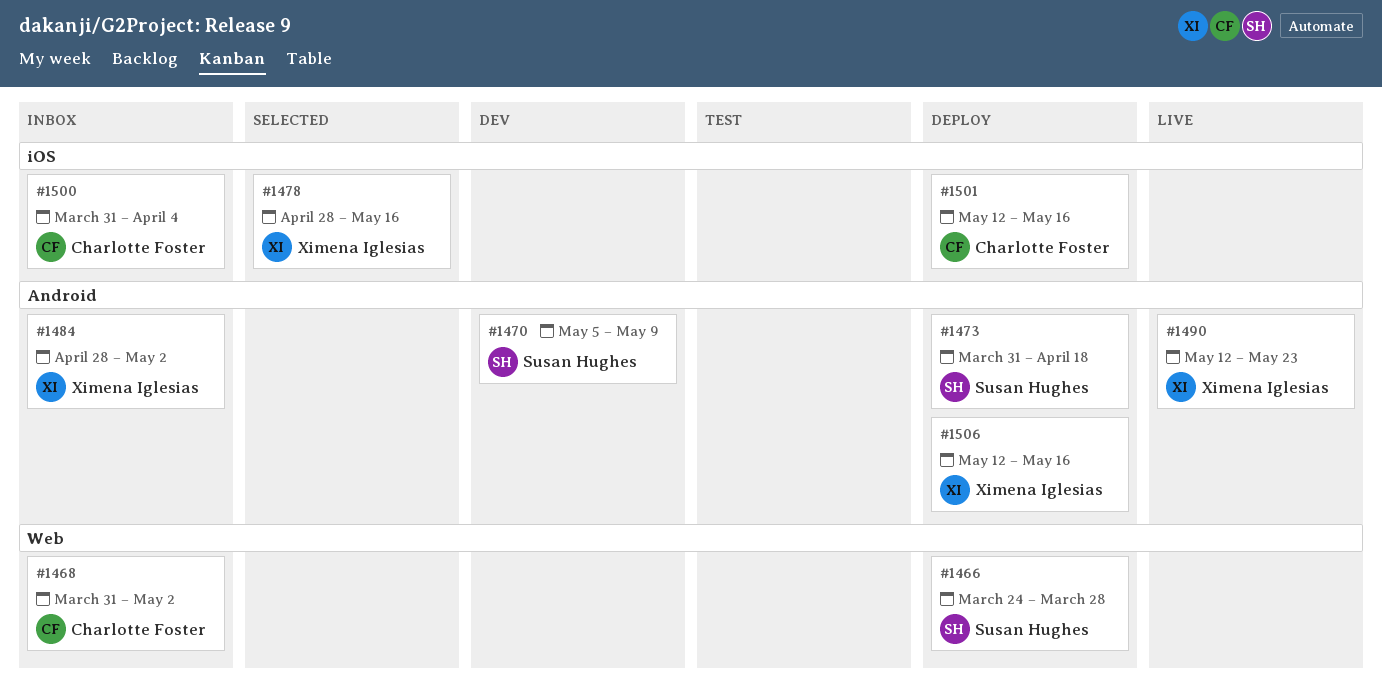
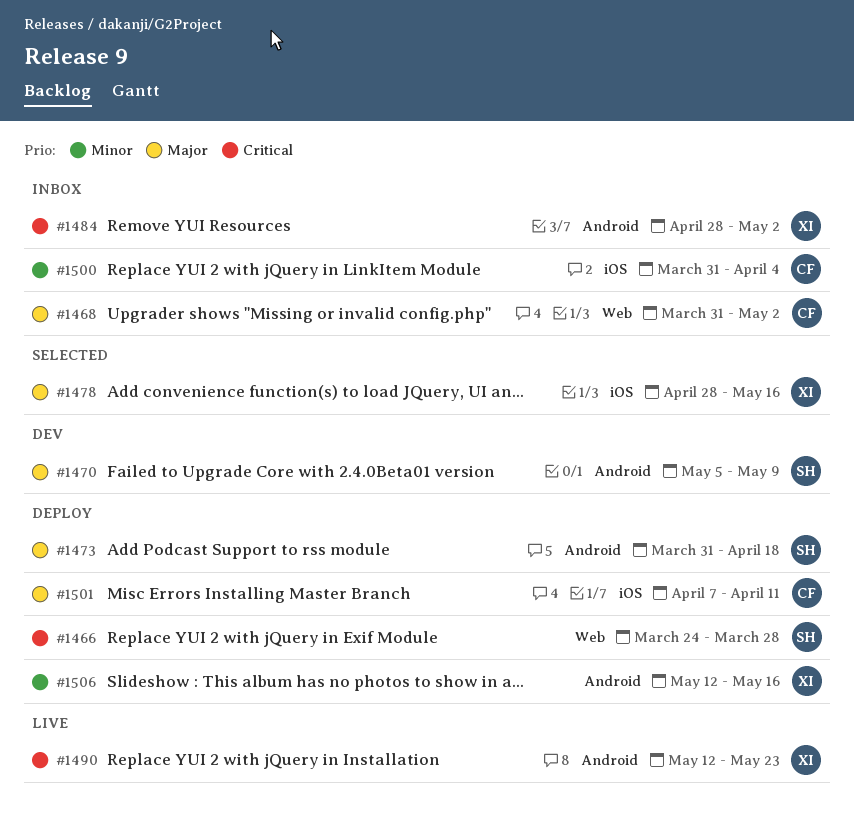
#1501, start: May 12 -> Apr 7
#1501, due: May 16 -> Apr 11

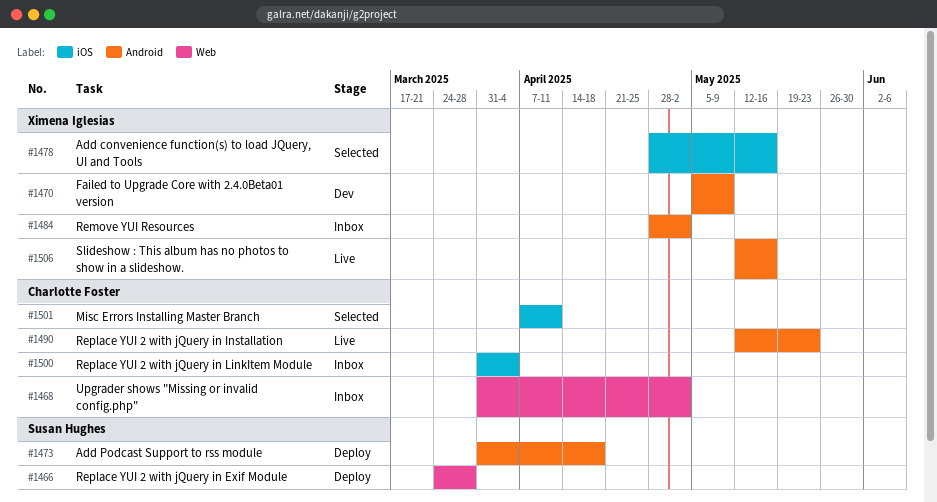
#1470, owner: Susan Hughes -> Ximena Iglesias
#1490, owner: Ximena Iglesias -> Charlotte Foster
#1501, status: Deploy -> Selected
#1506, status: Deploy -> Live

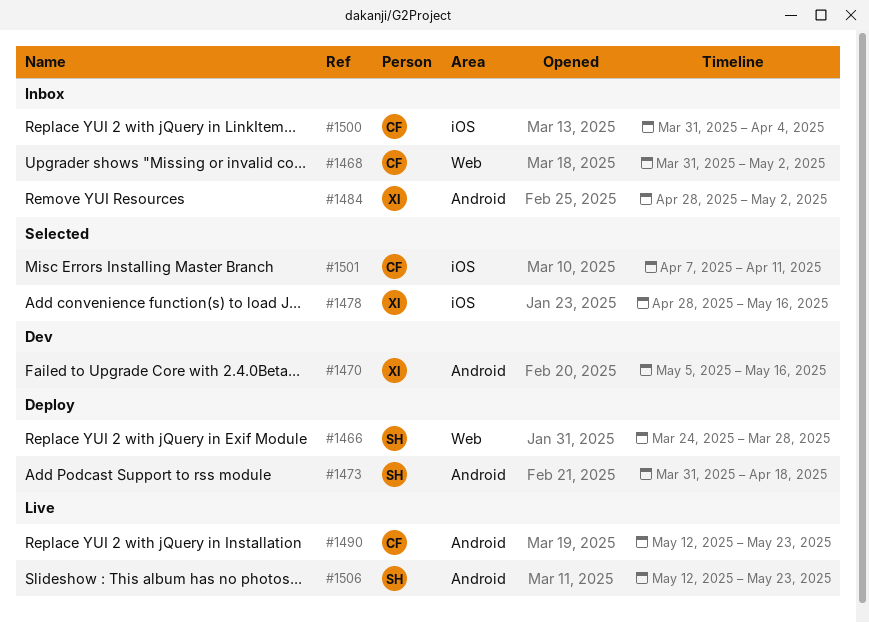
#1470, due: May 9 -> May 16
#1506, owner: Ximena Iglesias -> Susan Hughes
#1506, due: May 16 -> May 23

